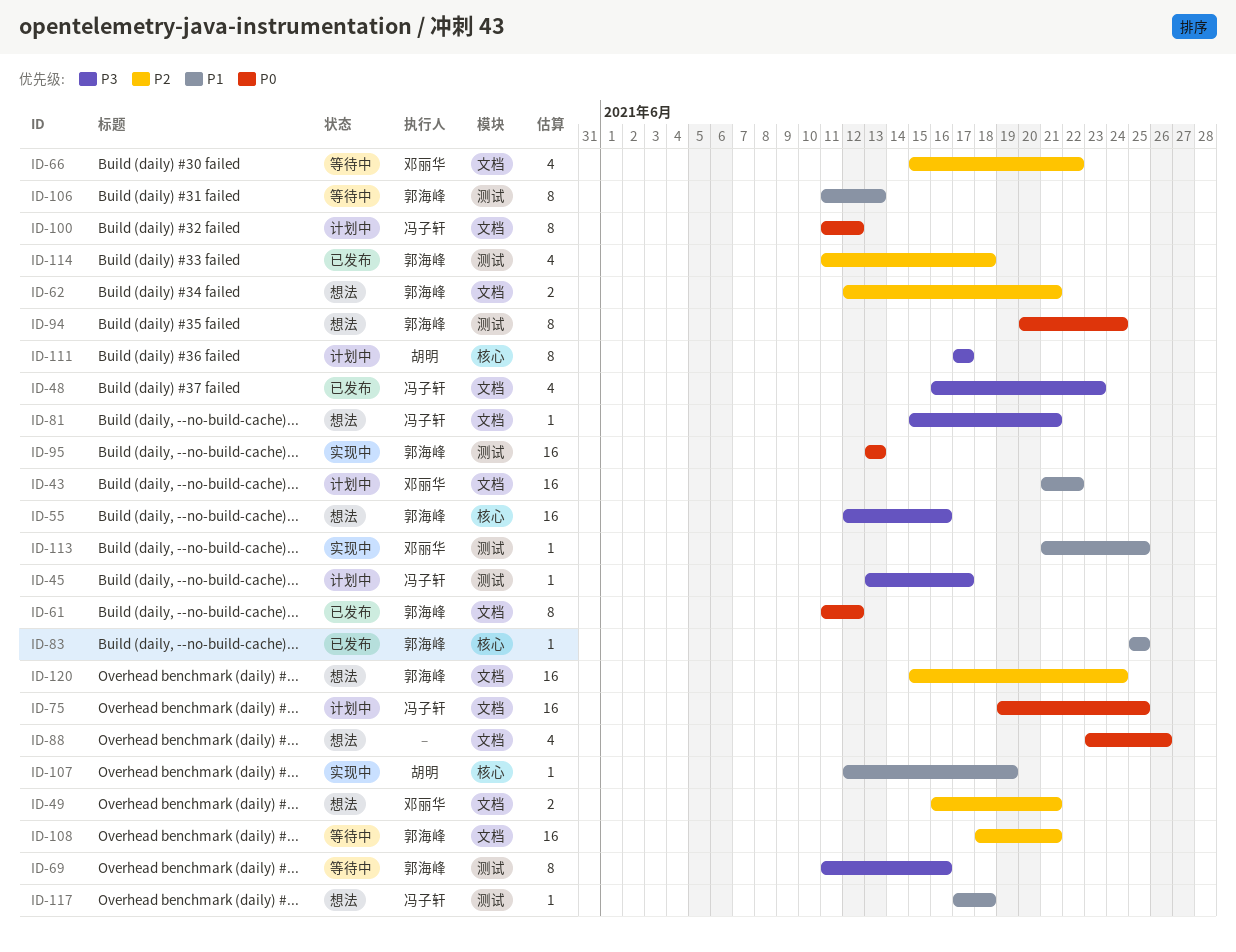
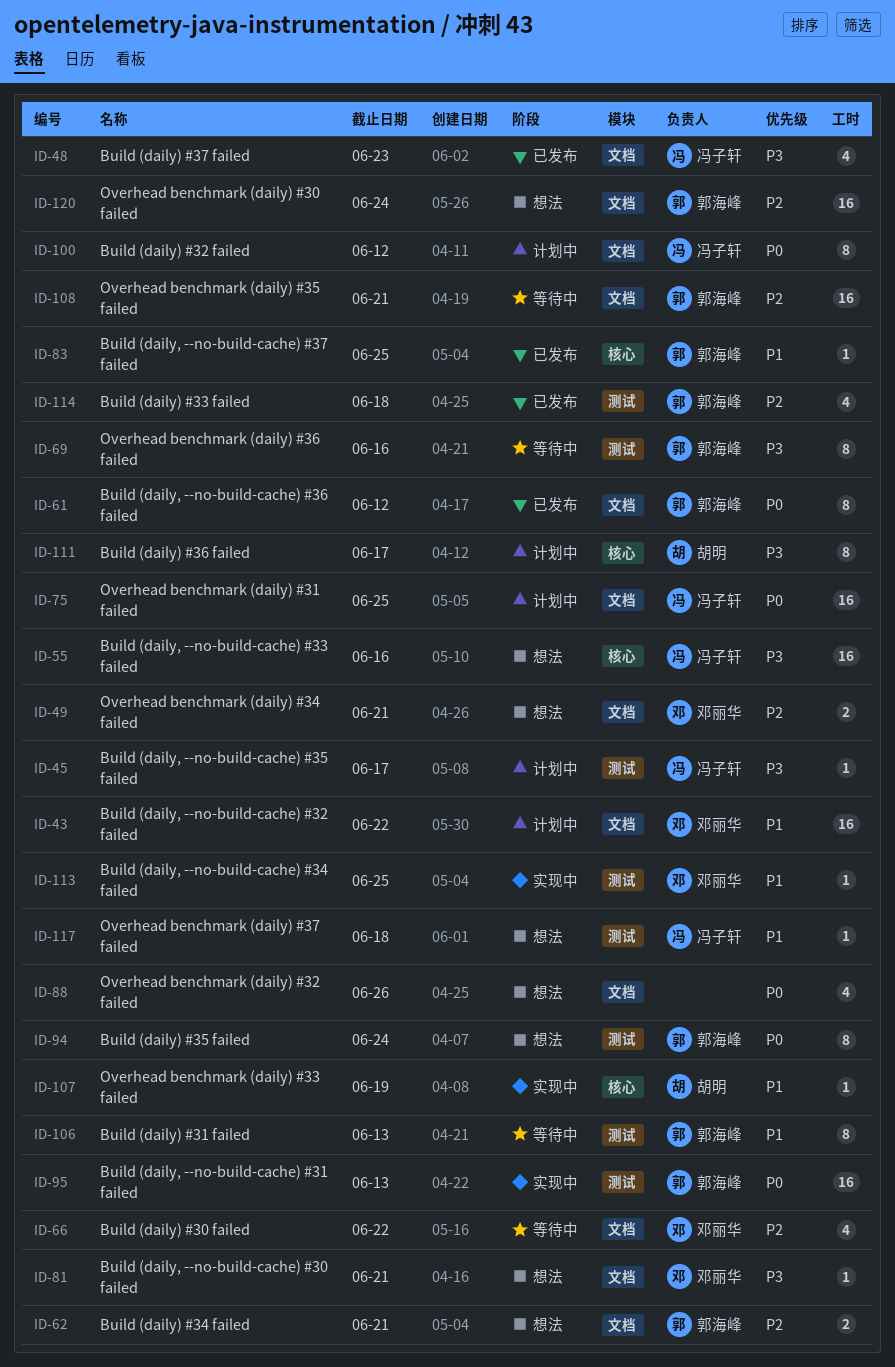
ID-55, owner: 郭海峰 -> 冯子轩
ID-81, owner: 冯子轩 -> 邓丽华

